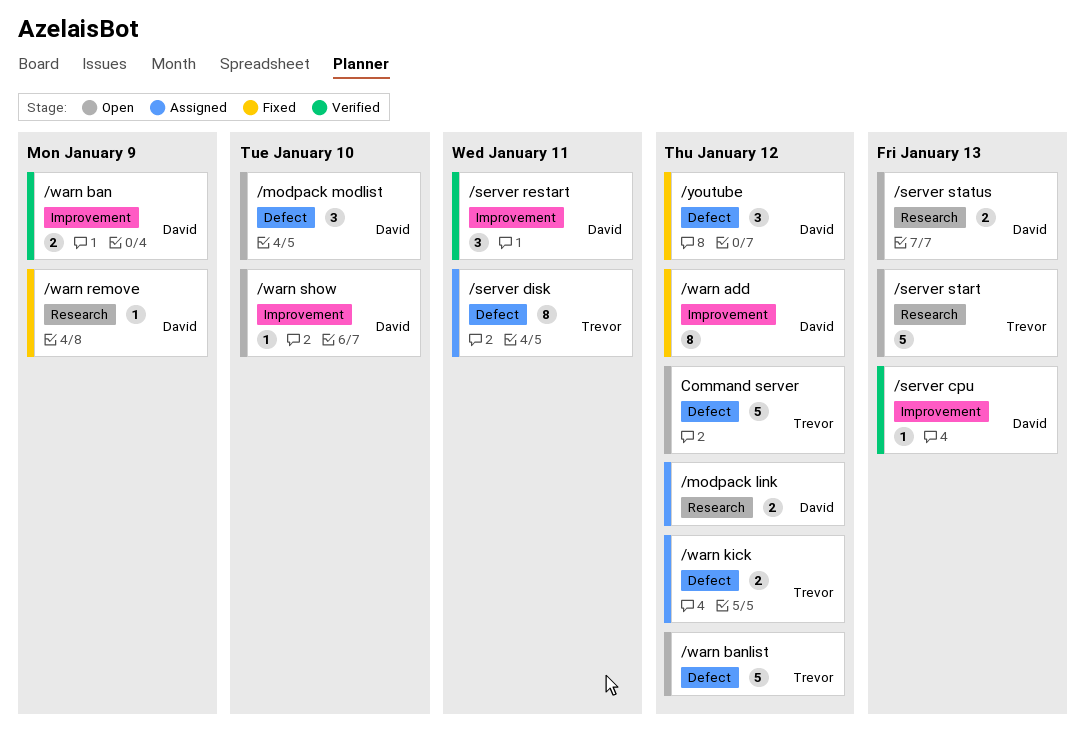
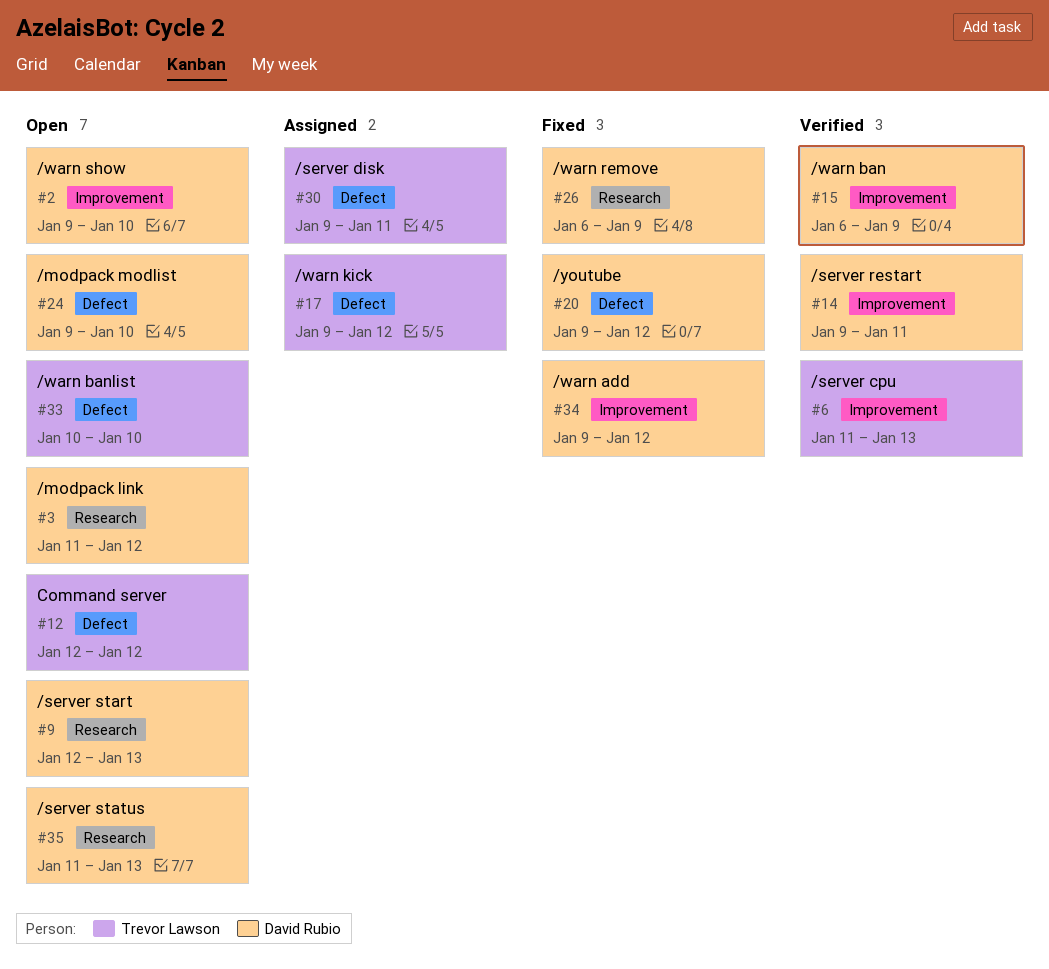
/modpack link, status: Assigned -> Open
/server cpu, owner: David Rubio -> Trevor Lawson
/server start, owner: Trevor Lawson -> David Rubio
/warn banlist, due: Jan 12 -> Jan 10

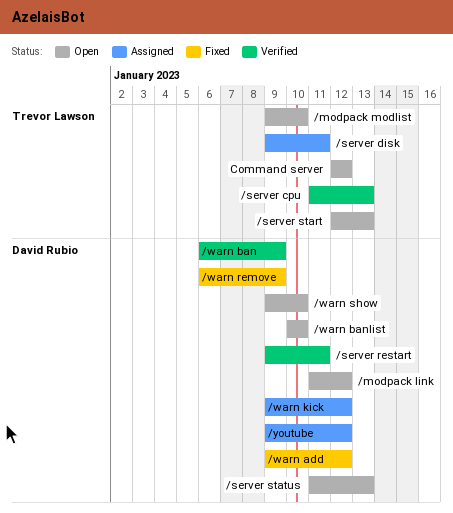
/modpack modlist, owner: David Rubio -> Trevor Lawson
/server start, owner: David Rubio -> Trevor Lawson
/warn banlist, owner: Trevor Lawson -> David Rubio
/warn kick, owner: Trevor Lawson -> David Rubio
/youtube, status: Fixed -> Assigned

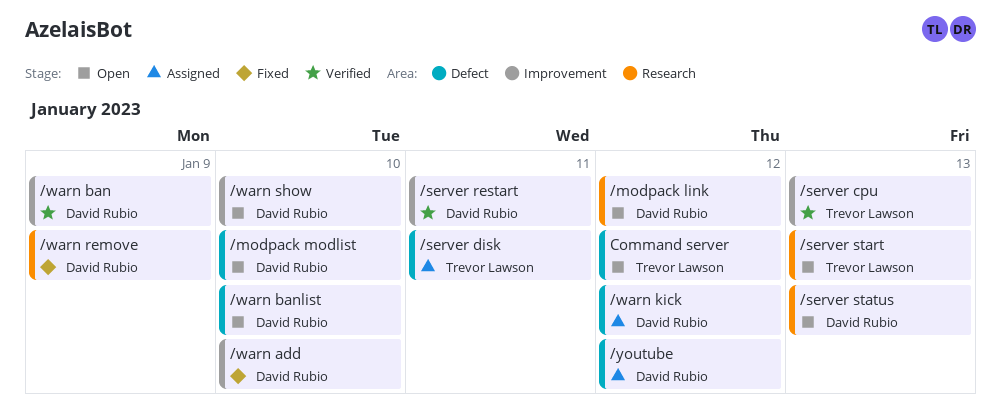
/modpack modlist, owner: Trevor Lawson -> David Rubio
/warn add, due: Jan 12 -> Jan 10

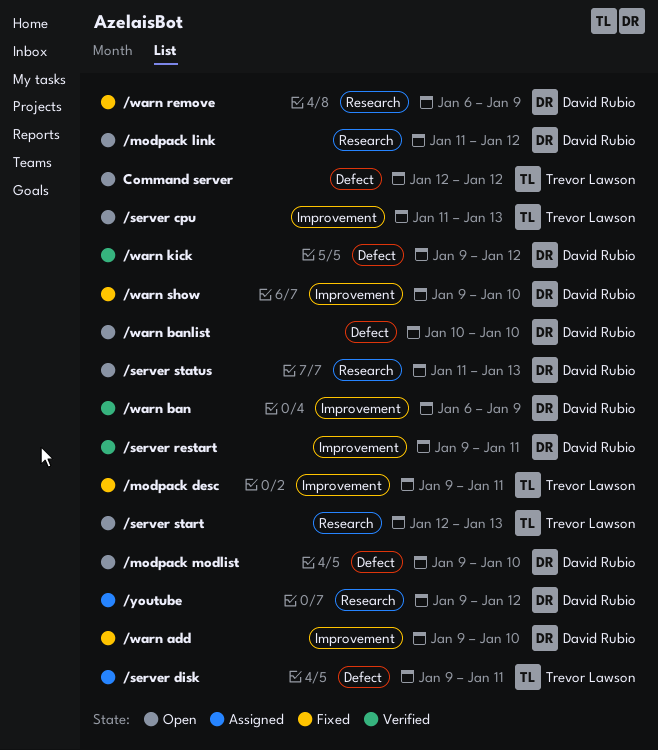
/modpack desc: none -> present
/server cpu, status: Verified -> Open
/warn kick, status: Assigned -> Verified
/warn show, status: Open -> Fixed
/youtube, label: Defect -> Research

